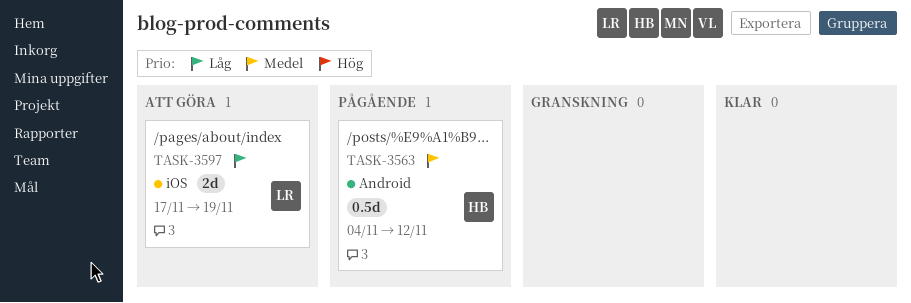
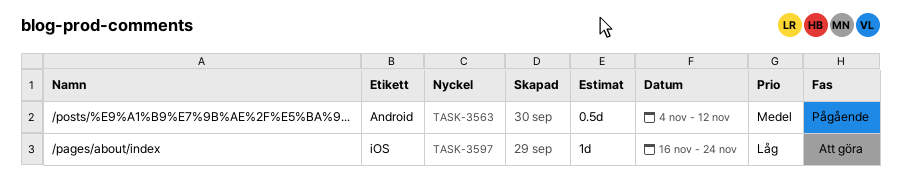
TASK-3597, estimate: 2d -> 1d
TASK-3597, start: Nov 17 -> Nov 16
TASK-3597, due: Nov 19 -> Nov 24

